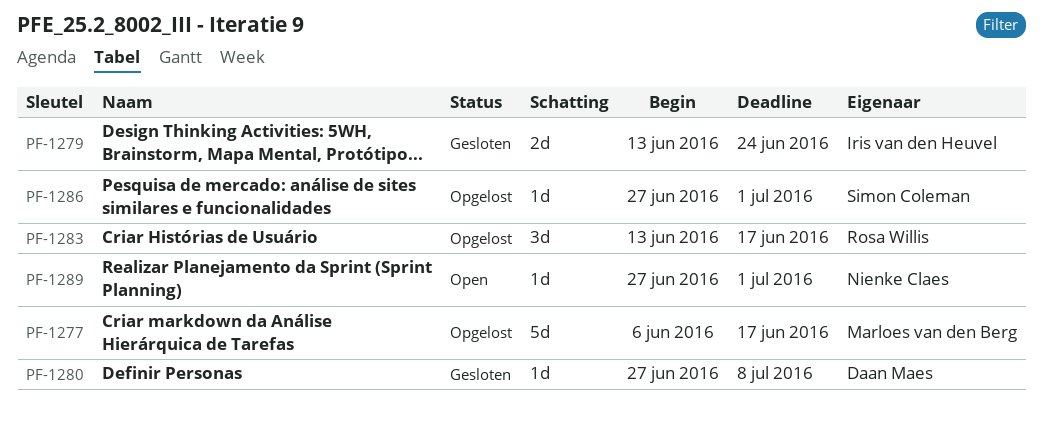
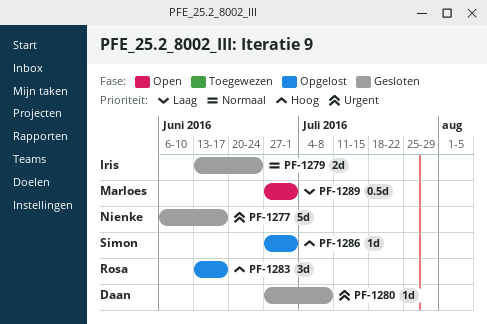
PF-1277, status: Opgelost -> Gesloten
PF-1277, owner: Marloes van den Berg -> Nienke Claes
PF-1289, owner: Nienke Claes -> Marloes van den Berg
PF-1289, estimate: 1d -> 0.5d

